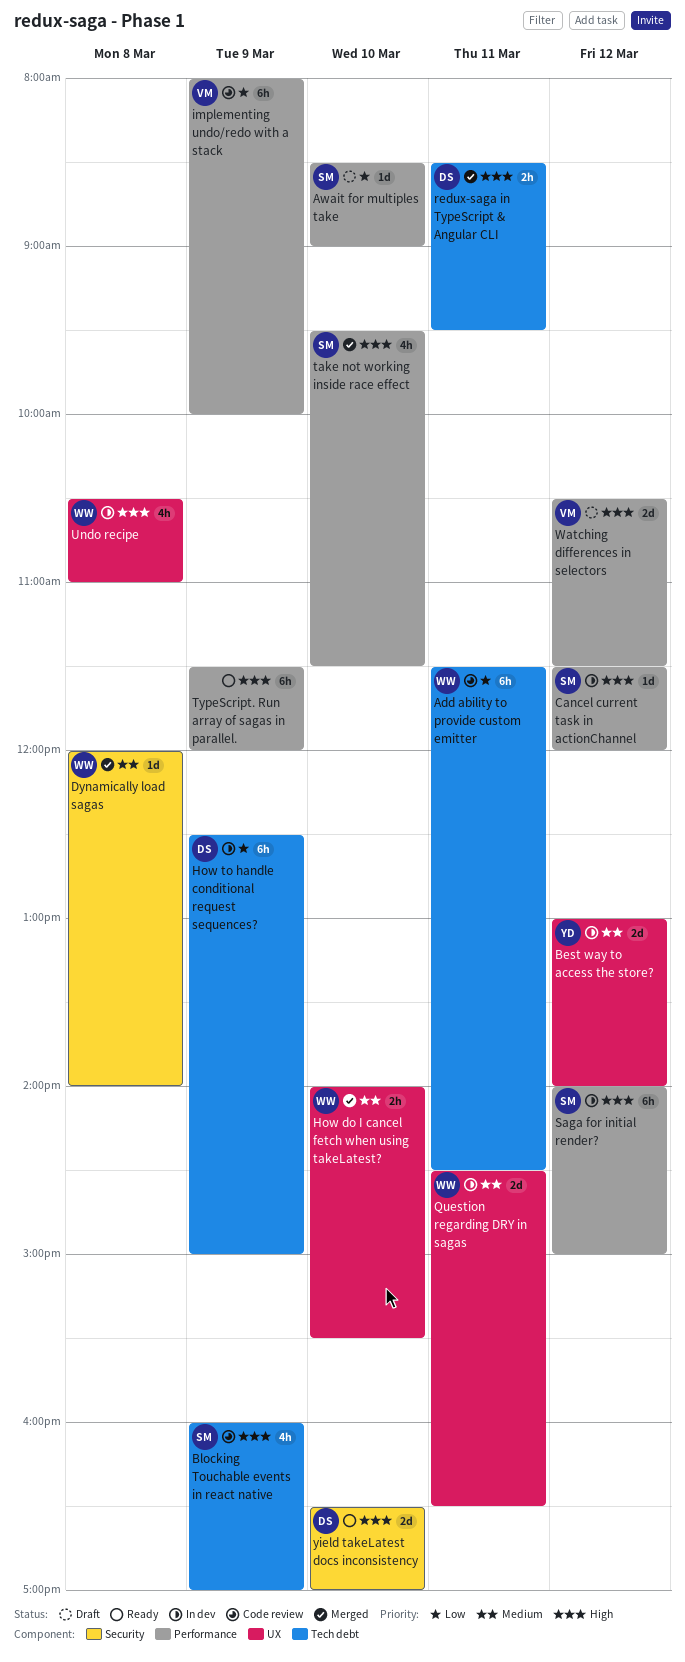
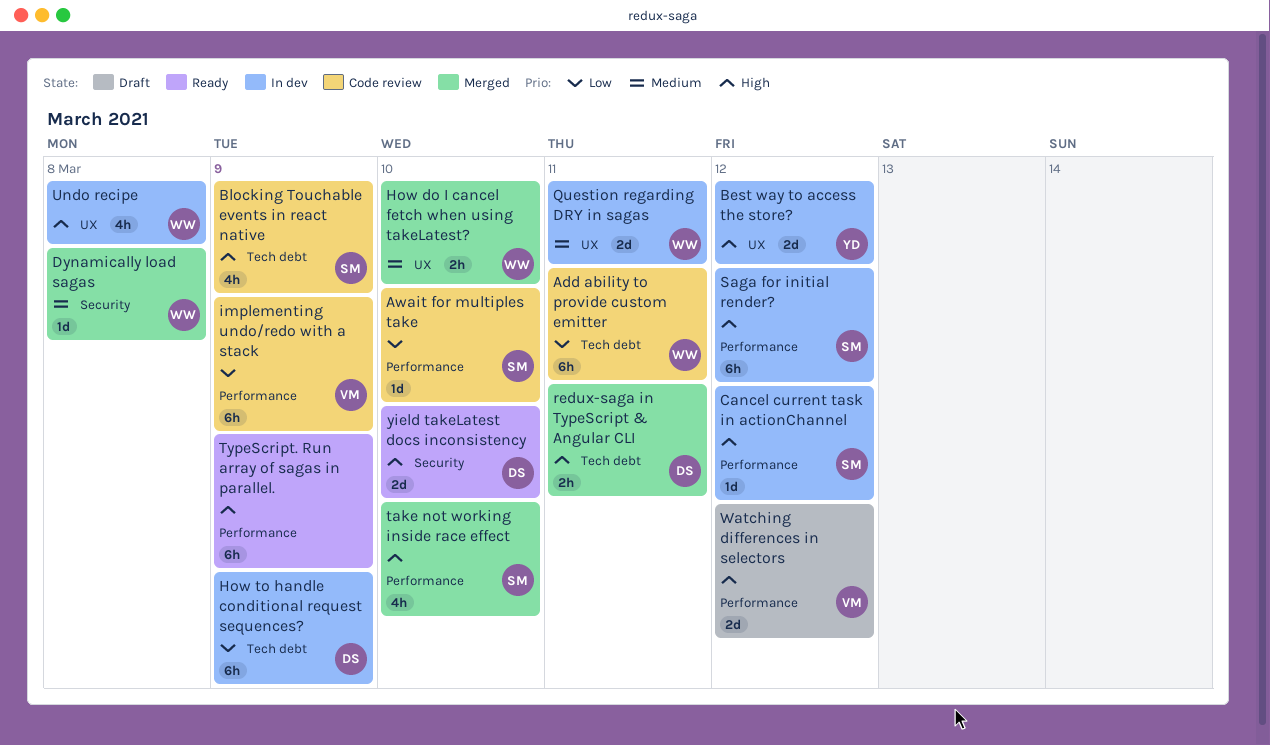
Await for multiples take, status: Draft -> Code review
Best way to access the store?, priority: Medium -> High

